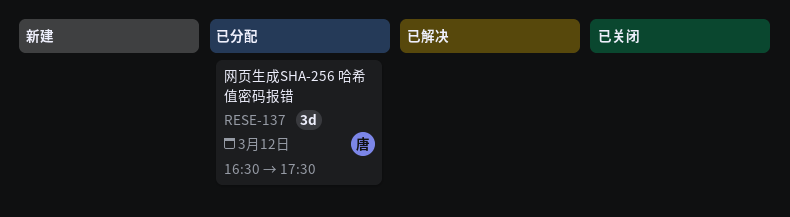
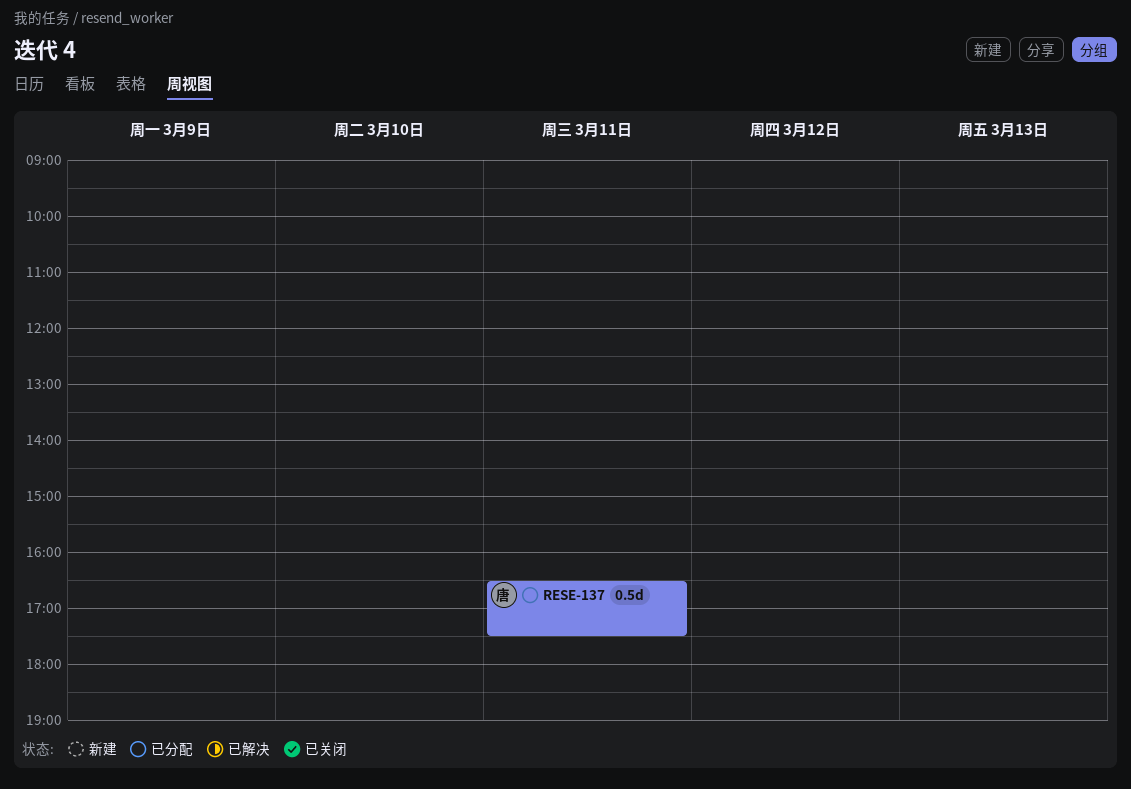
RESE-137, estimate: 3d -> 0.5d
RESE-137, day: Mar 12 -> Mar 11

